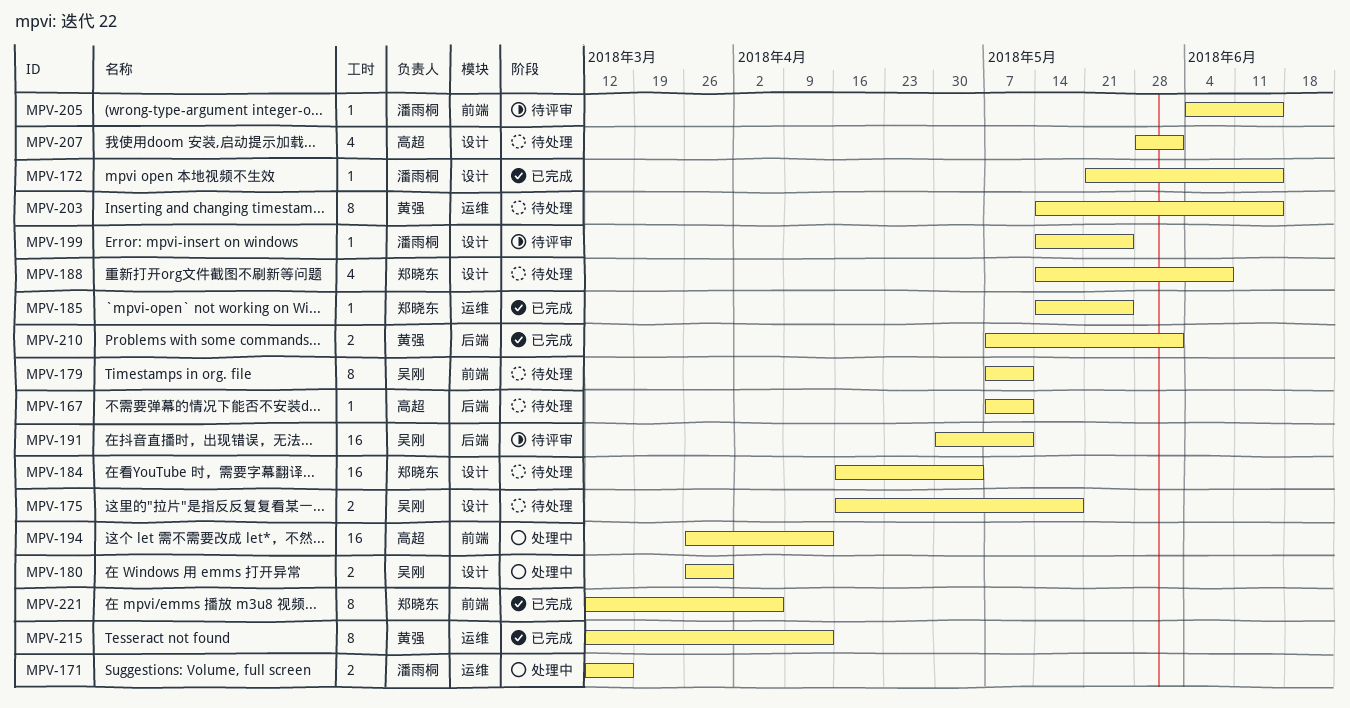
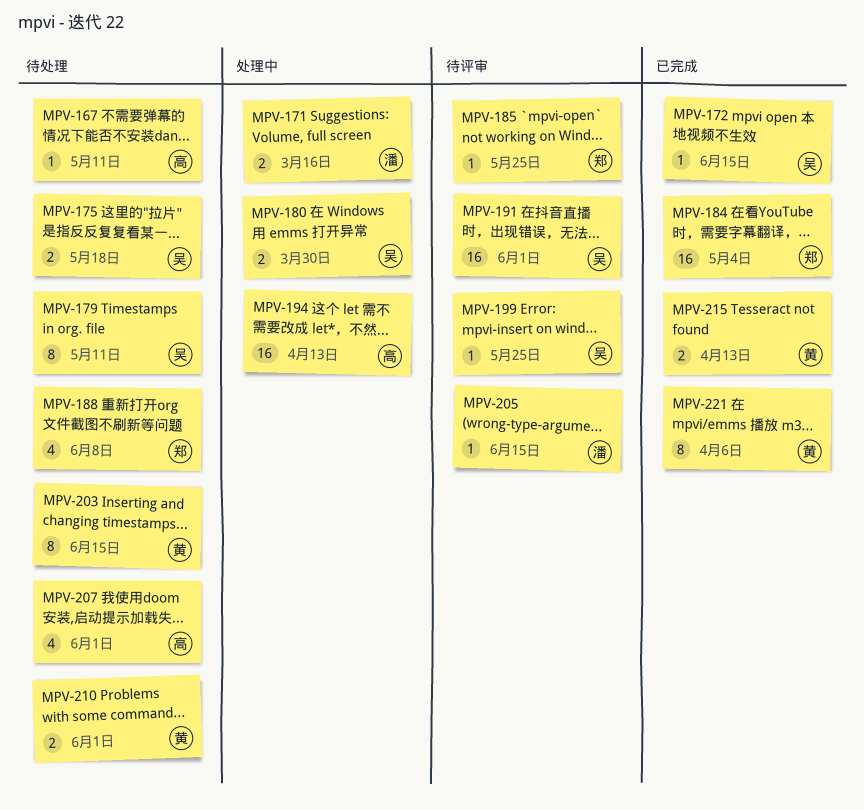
MPV-172, owner: 潘雨桐 -> 吴刚
MPV-184, status: 待处理 -> 已完成
MPV-185, status: 已完成 -> 待评审
MPV-191, due: May 11 -> Jun 1
MPV-199, owner: 潘雨桐 -> 吴刚
MPV-210, status: 已完成 -> 待处理
MPV-215, estimate: 8 -> 2
MPV-221, owner: 郑晓东 -> 黄强

